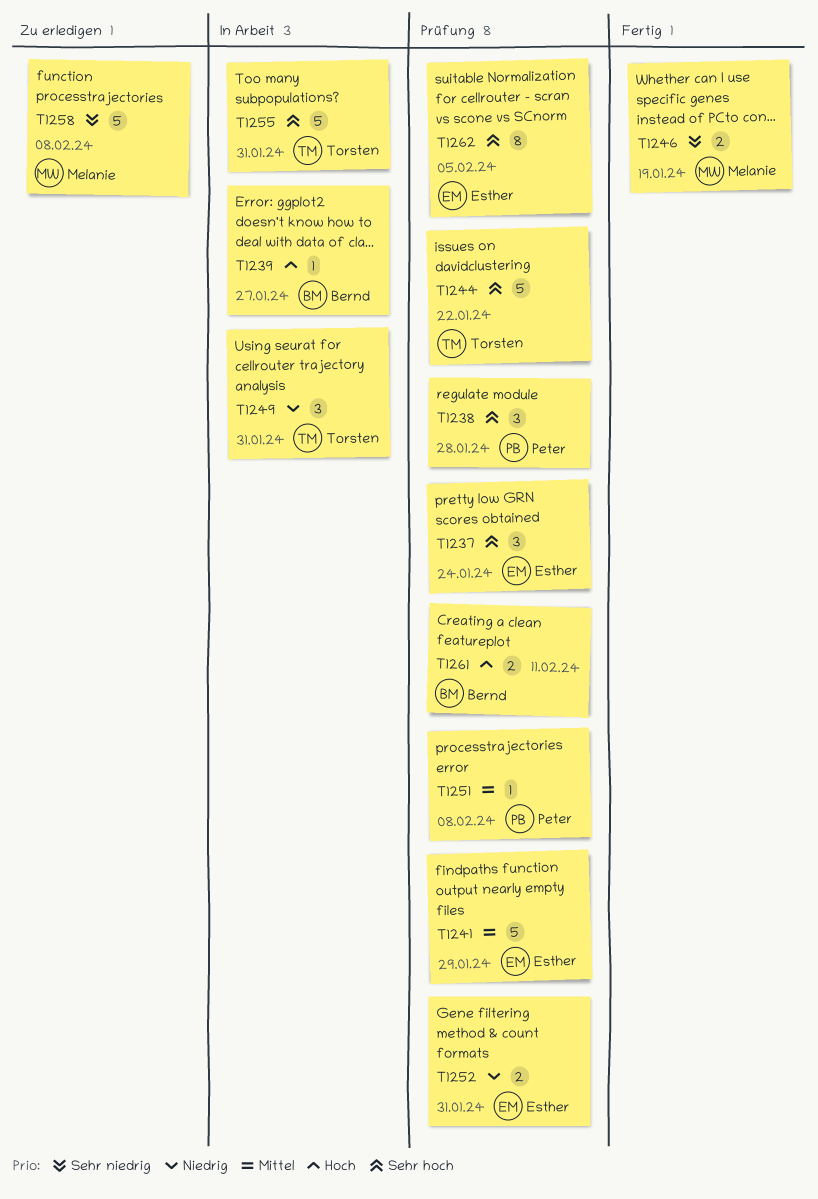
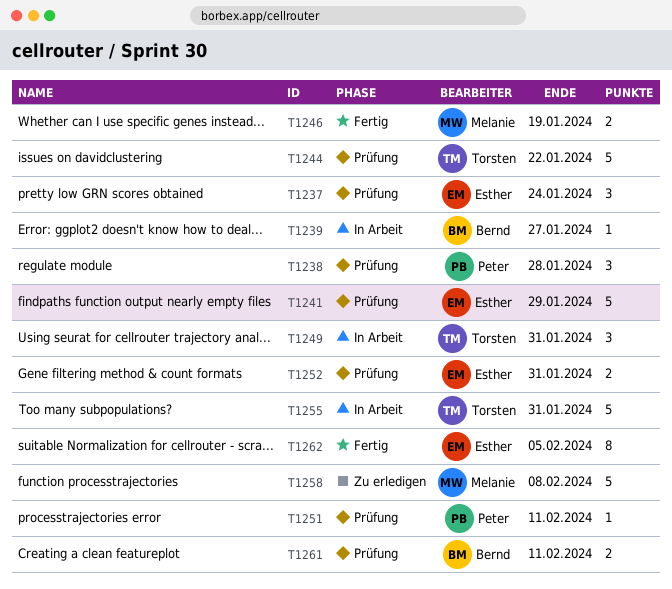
T1251, due: Feb 8 -> Feb 11
T1262, status: Prüfung -> Fertig

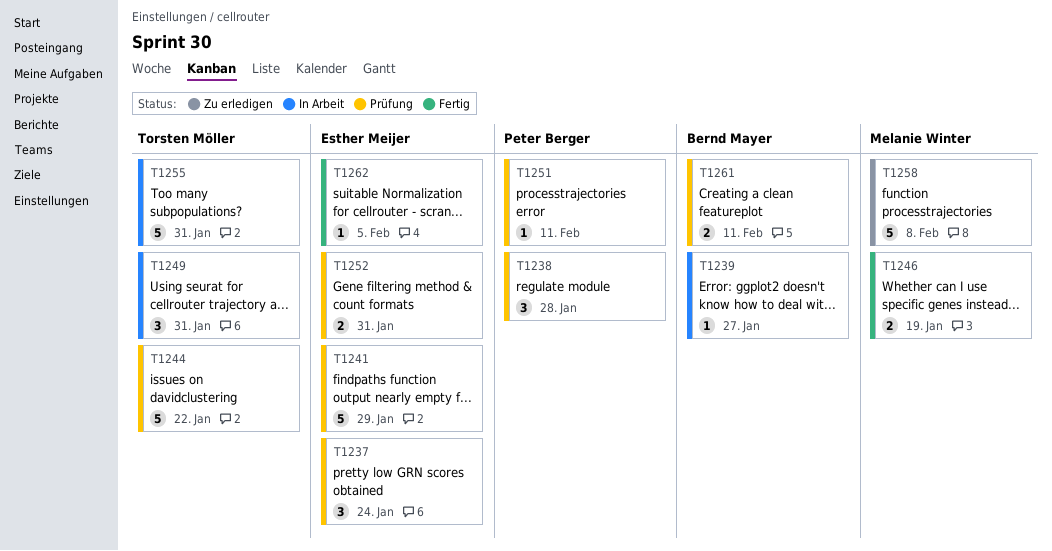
T1262, estimate: 8 -> 1

